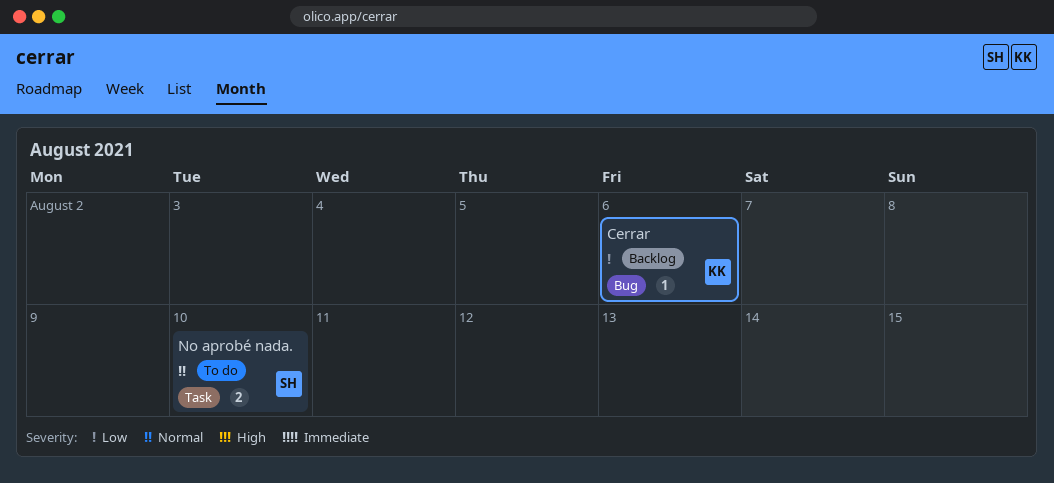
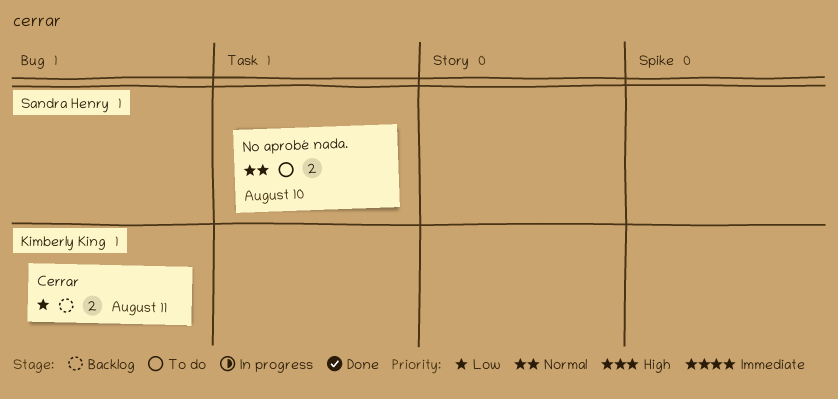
Cerrar, estimate: 1 -> 2
Cerrar, due: Aug 6 -> Aug 11

